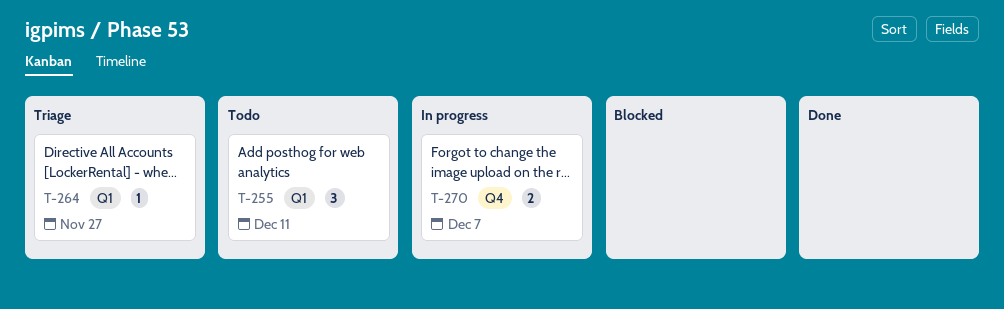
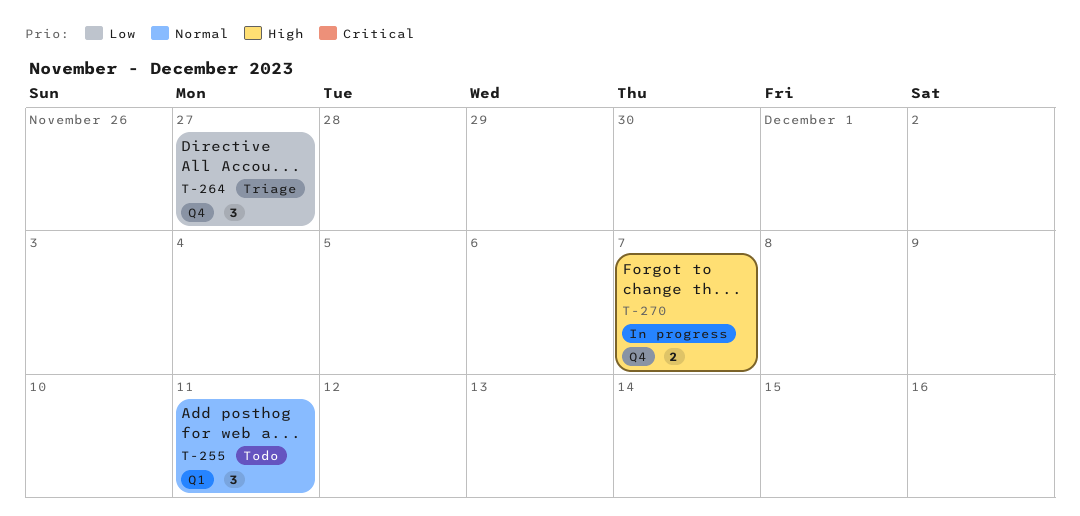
T-264, label: Q1 -> Q4
T-264, estimate: 1 -> 3

